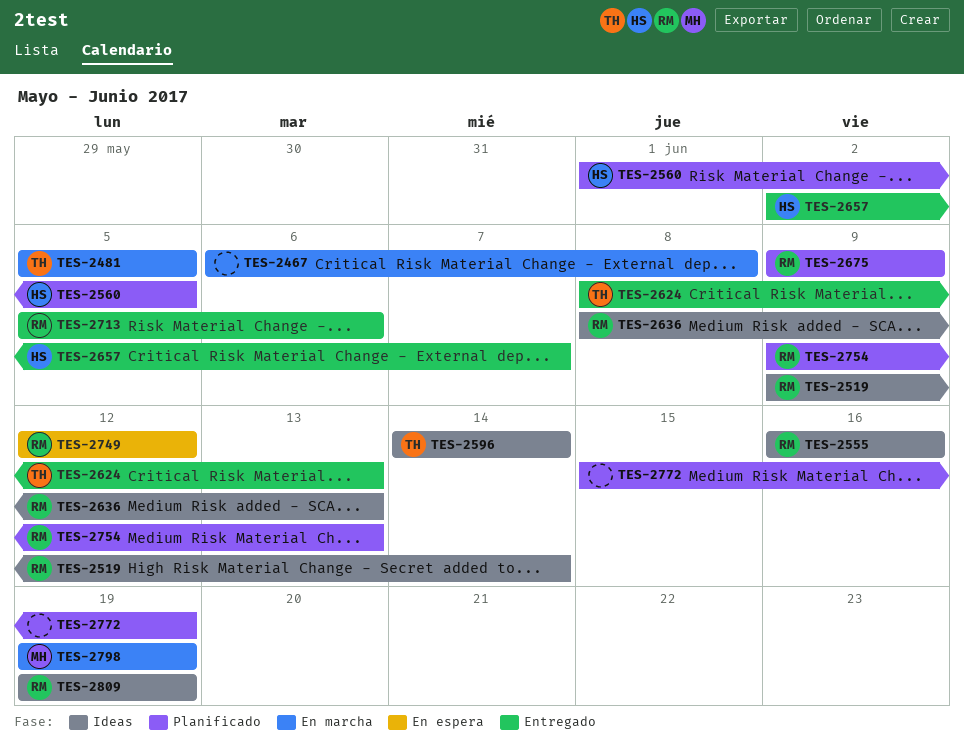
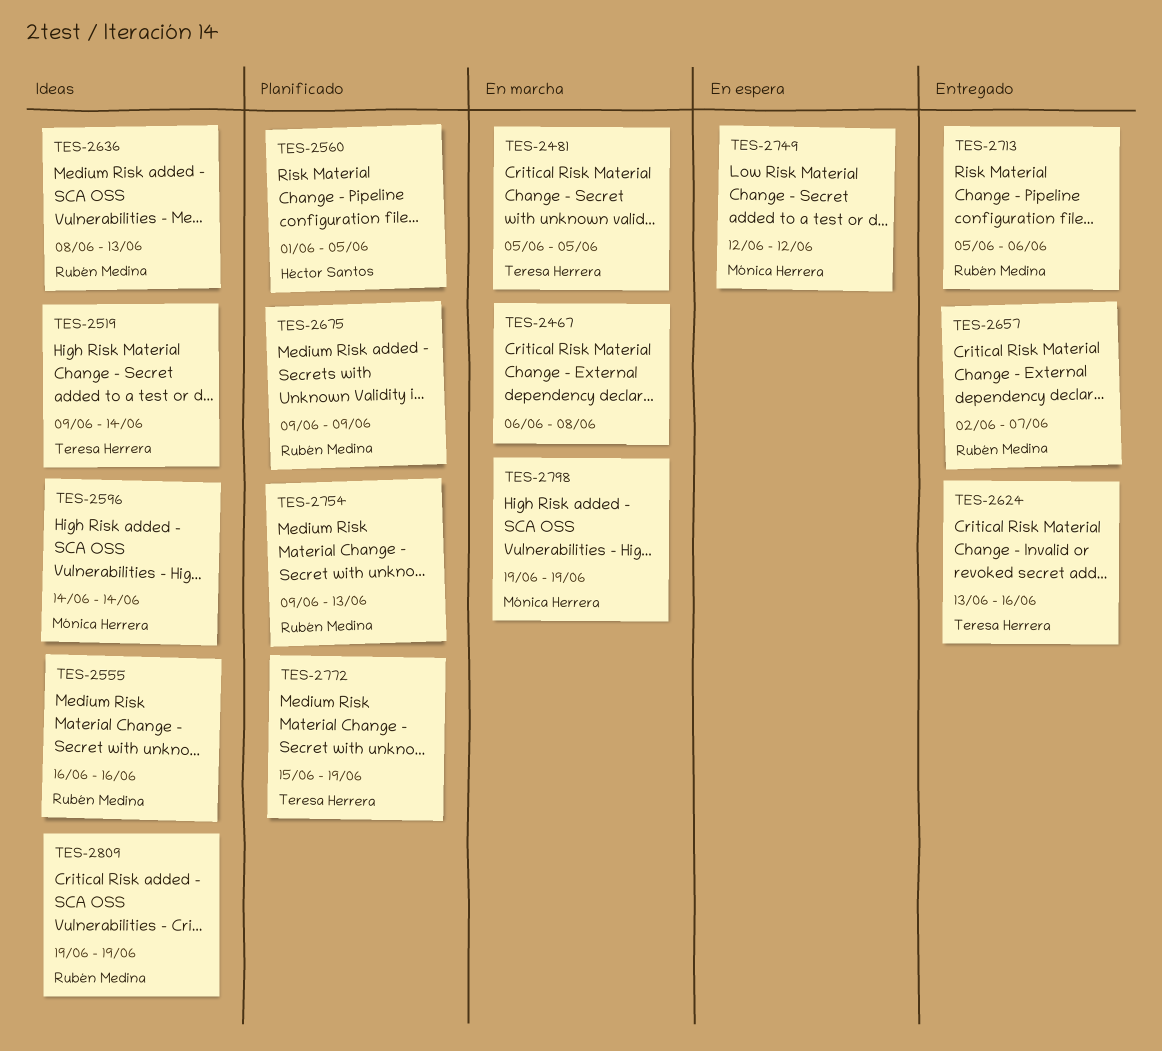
TES-2519, owner: Rubén Medina -> Teresa Herrera
TES-2596, owner: Teresa Herrera -> Mónica Herrera
TES-2624, start: Jun 8 -> Jun 13
TES-2624, due: Jun 13 -> Jun 16
TES-2657, owner: Héctor Santos -> Rubén Medina
TES-2749, owner: Rubén Medina -> Mónica Herrera
TES-2772, owner: none -> Teresa Herrera

